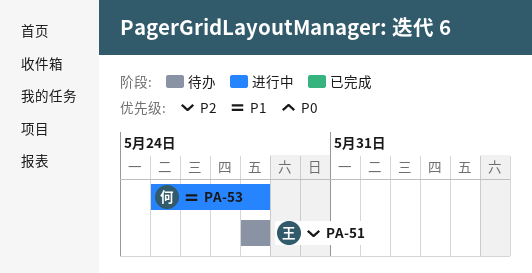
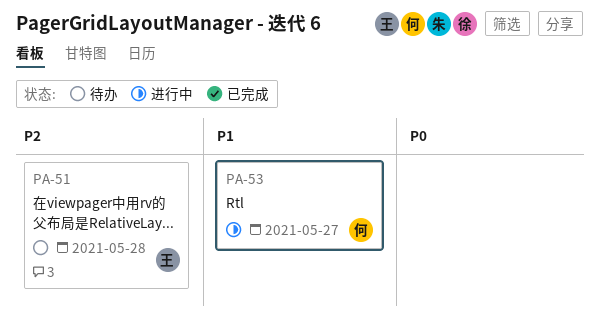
PA-53, due: May 28 -> May 27

